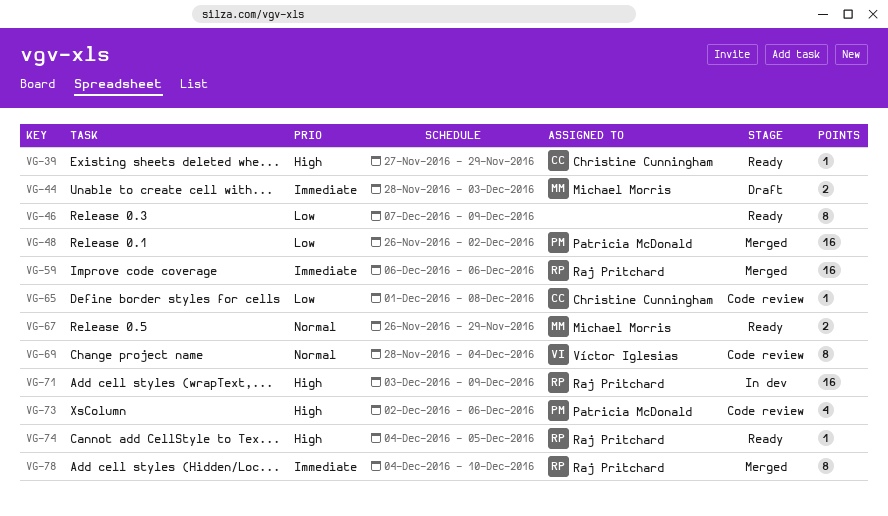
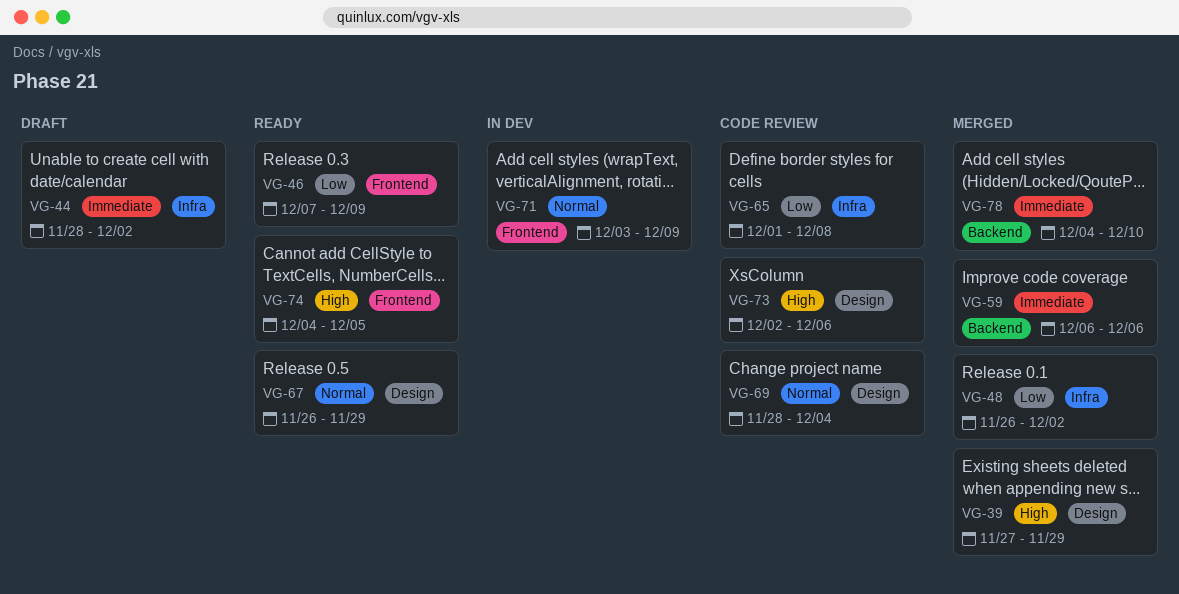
VG-39, status: Ready -> Merged
VG-44, due: Dec 3 -> Dec 2
VG-71, priority: High -> Normal

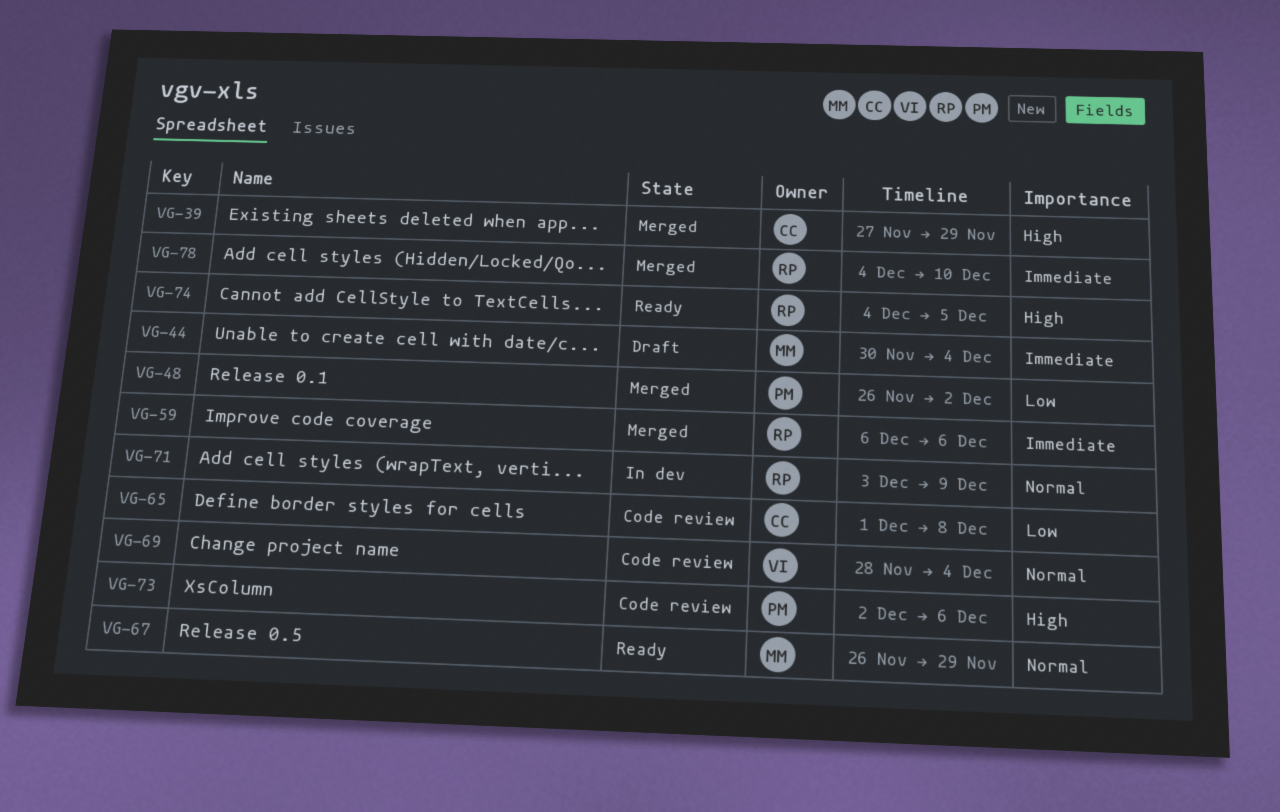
VG-44, start: Nov 28 -> Nov 30
VG-44, due: Dec 2 -> Dec 4
VG-46: present -> none

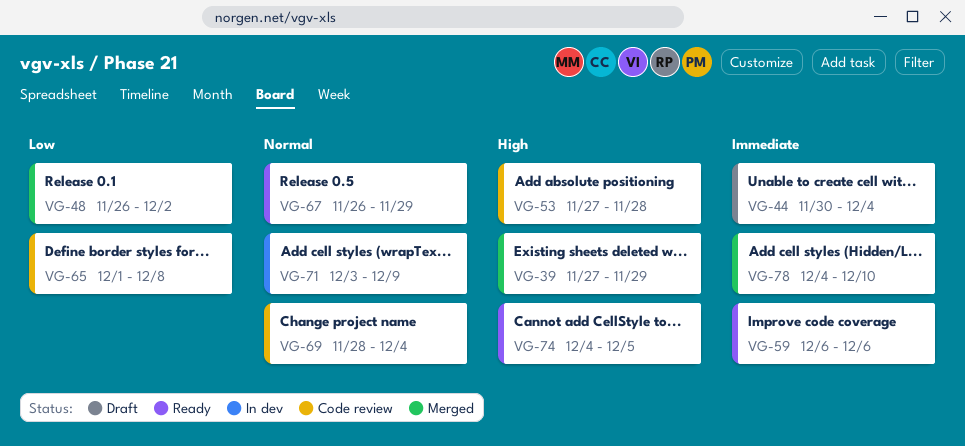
VG-53: none -> present
VG-59, status: Merged -> Ready
VG-73: present -> none

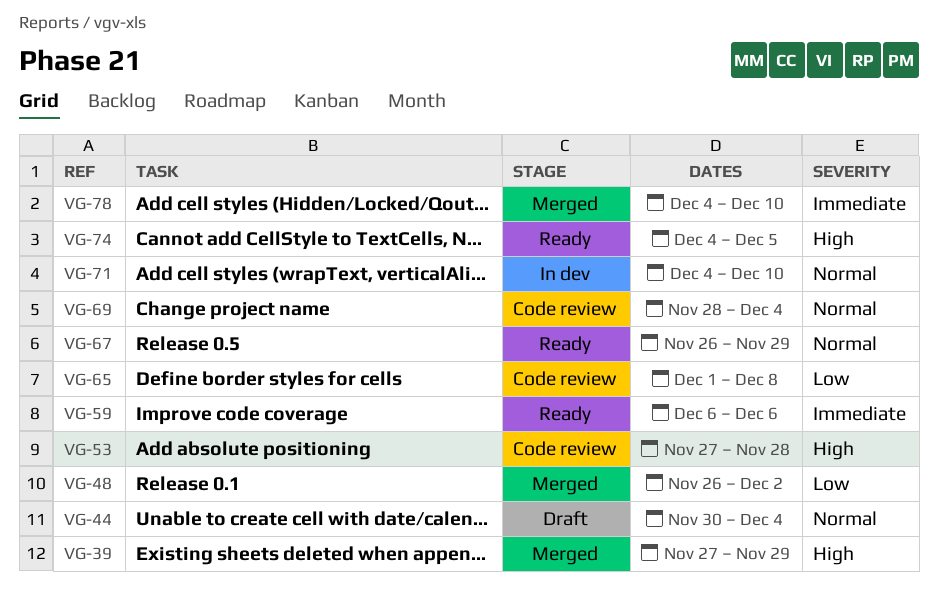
VG-44, priority: Immediate -> Normal
VG-71, start: Dec 3 -> Dec 4
VG-71, due: Dec 9 -> Dec 10

